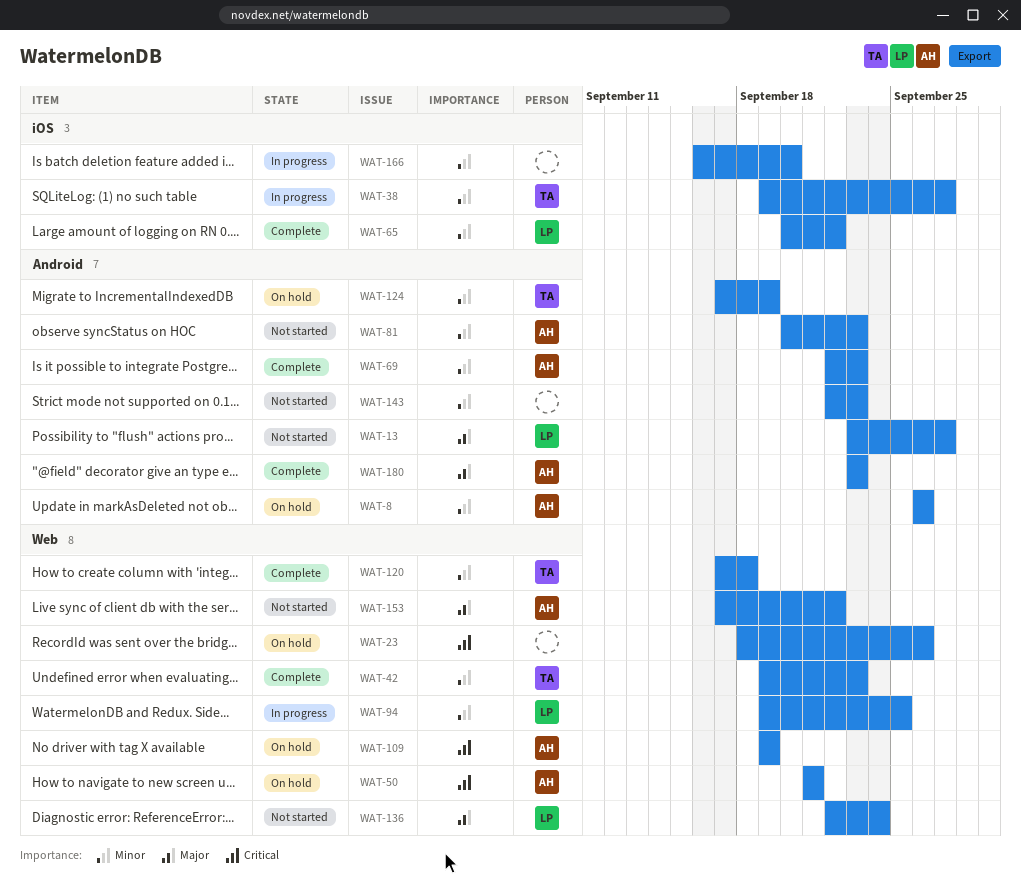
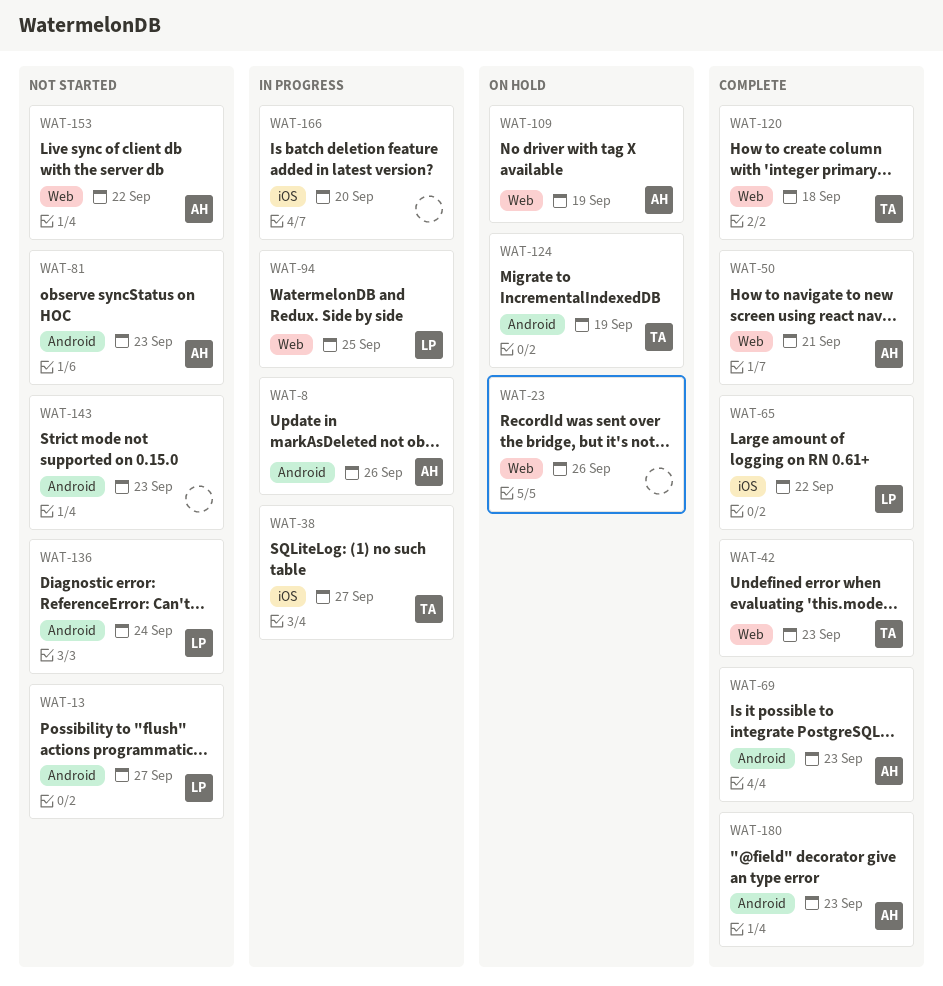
WAT-8, status: On hold -> In progress
WAT-50, status: On hold -> Complete
WAT-136, label: Web -> Android

